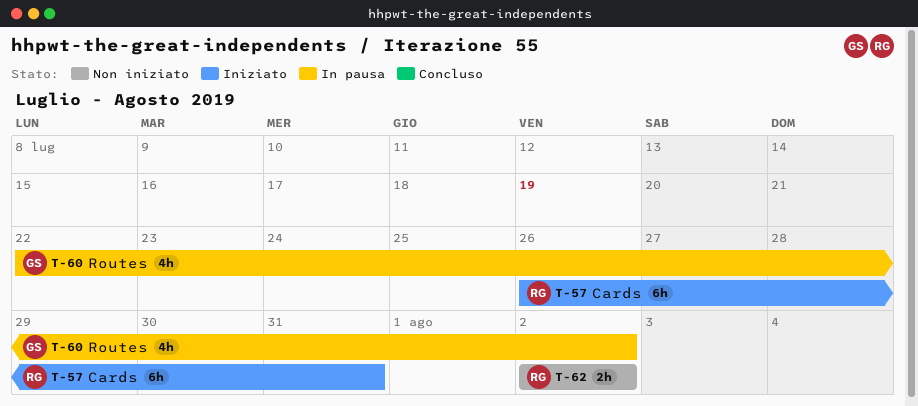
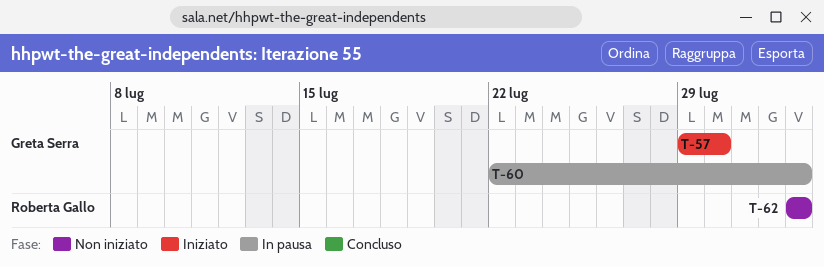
T-57, owner: Roberta Gallo -> Greta Serra
T-57, start: Jul 26 -> Jul 29
T-57, due: Jul 31 -> Jul 30

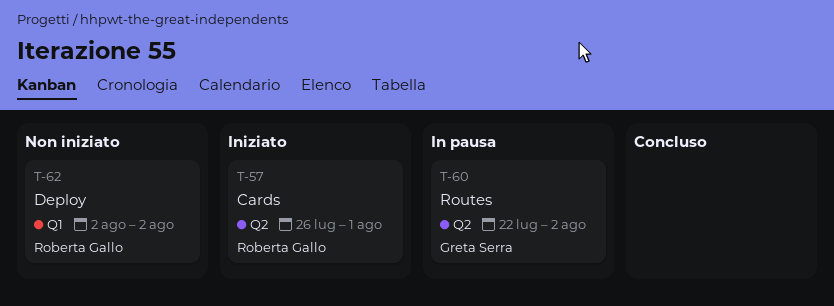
T-57, owner: Greta Serra -> Roberta Gallo
T-57, start: Jul 29 -> Jul 26
T-57, due: Jul 30 -> Aug 1

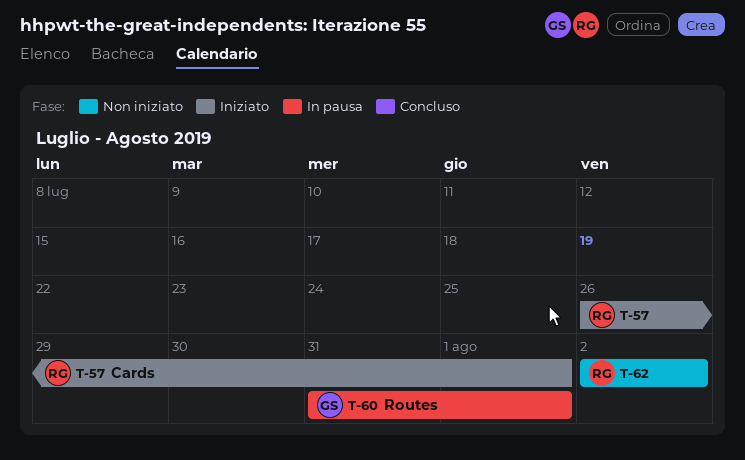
T-60, start: Jul 22 -> Jul 31
T-60, due: Aug 2 -> Aug 1

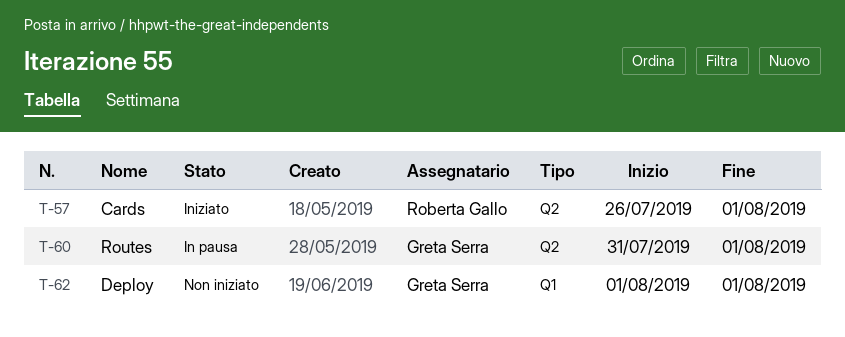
T-62, owner: Roberta Gallo -> Greta Serra
T-62, start: Aug 2 -> Aug 1
T-62, due: Aug 2 -> Aug 1

